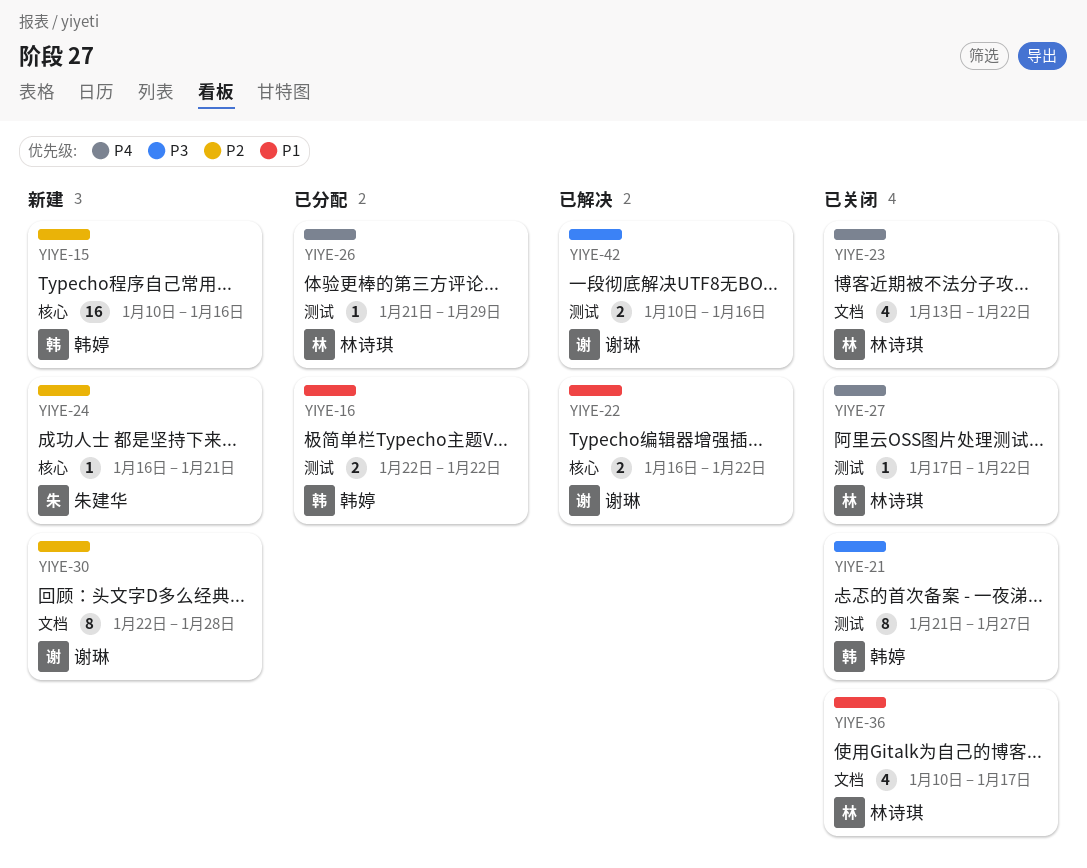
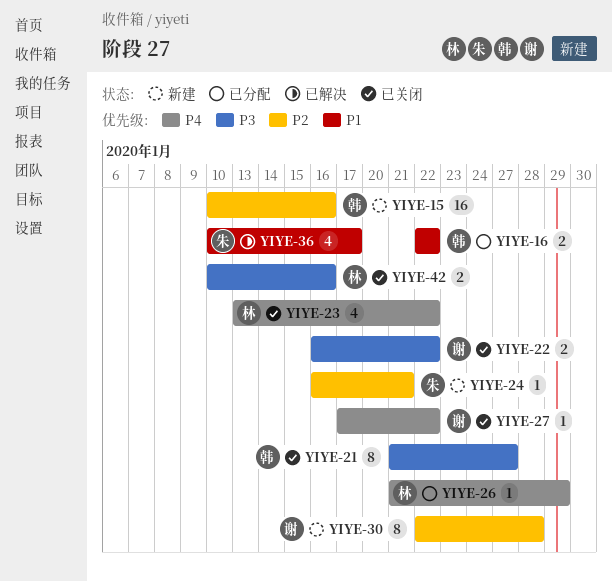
YIYE-22, status: 已解决 -> 已关闭
YIYE-22, priority: P1 -> P3
YIYE-27, owner: 林诗琪 -> 谢琳
YIYE-36, status: 已关闭 -> 已解决
YIYE-36, owner: 林诗琪 -> 朱建华
YIYE-42, status: 已解决 -> 已关闭
YIYE-42, owner: 谢琳 -> 林诗琪

